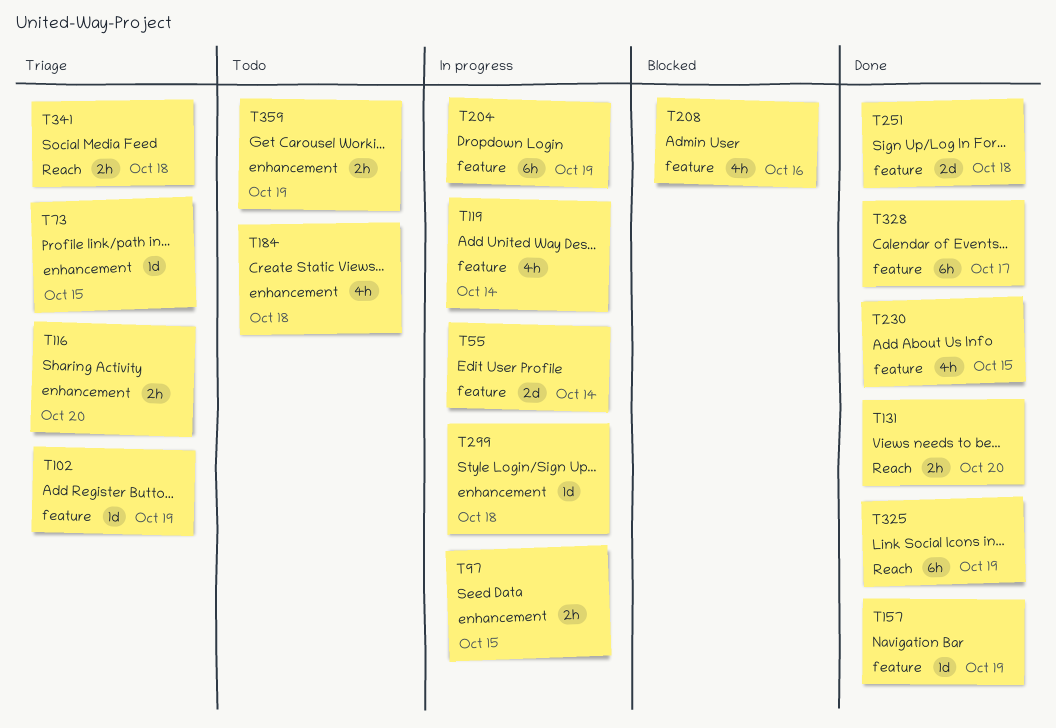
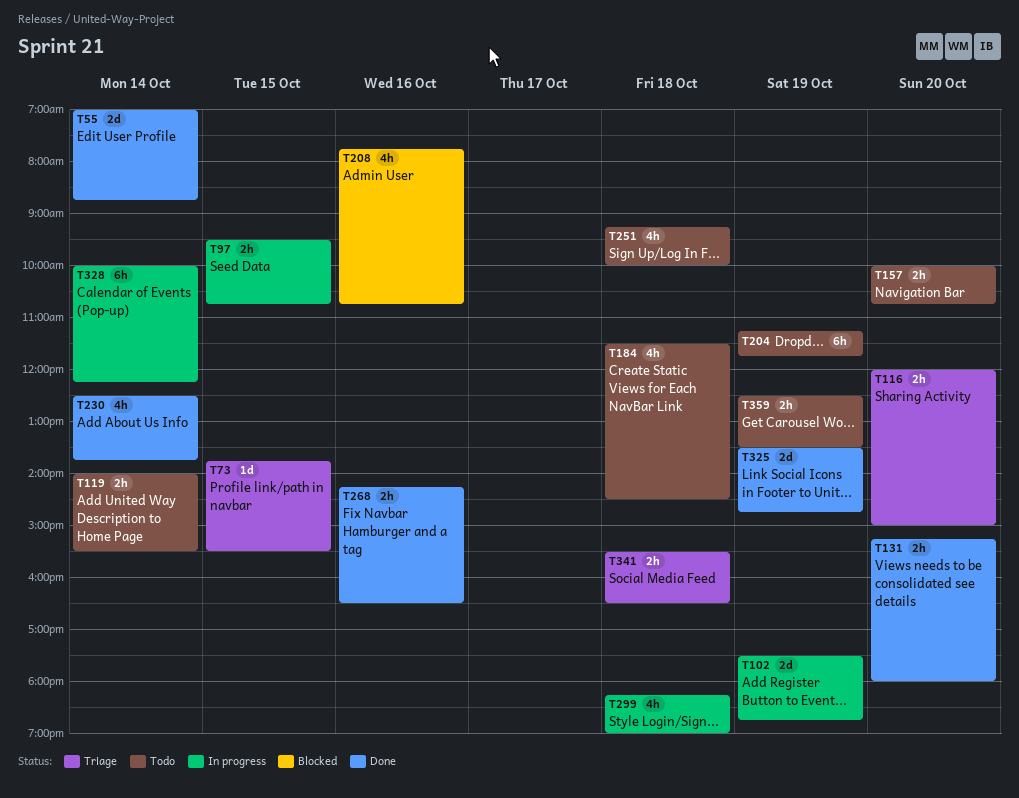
T55, status: In progress -> Done
T102, status: Triage -> In progress
T102, estimate: 1d -> 2d
T119, status: In progress -> Todo
T119, estimate: 4h -> 2h
T157, status: Done -> Todo
T157, estimate: 1d -> 2h
T157, day: Oct 19 -> Oct 20
T204, status: In progress -> Todo
T230, day: Oct 15 -> Oct 14
T251, status: Done -> Todo
T251, estimate: 2d -> 4h
T268: none -> present
T299, estimate: 1d -> 4h
T325, estimate: 6h -> 2d
T328, status: Done -> In progress
T328, day: Oct 17 -> Oct 14

